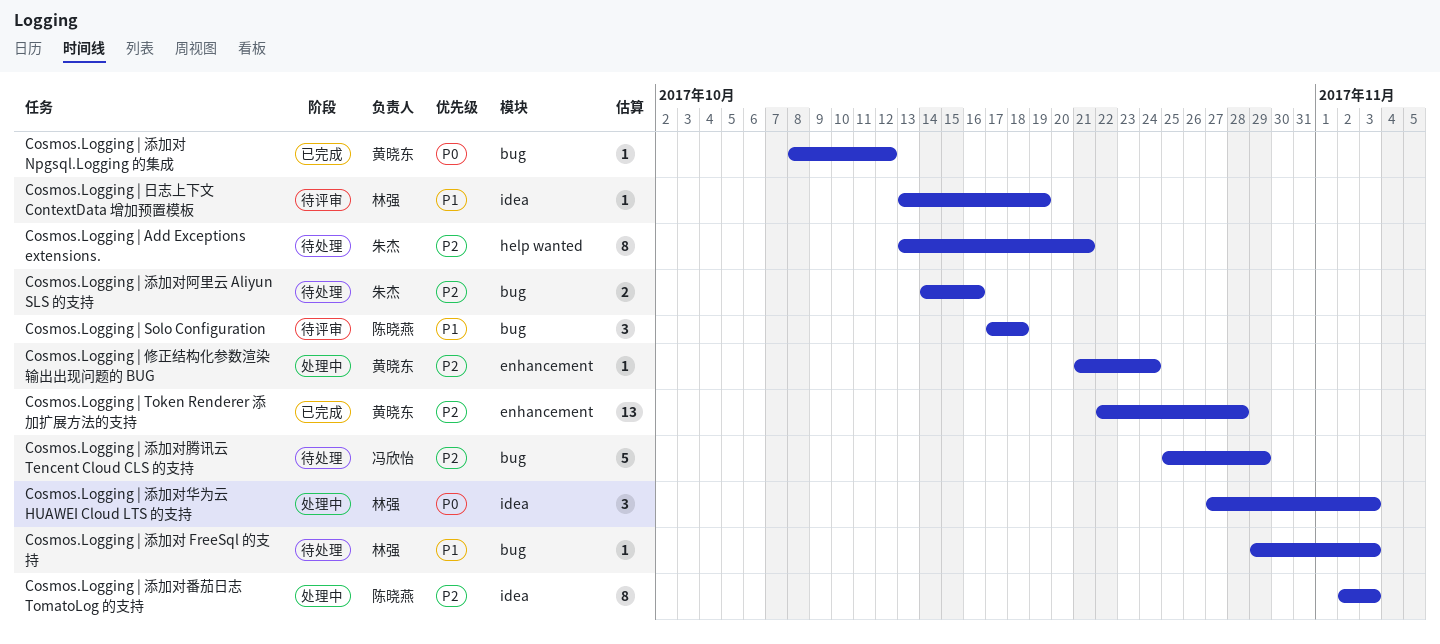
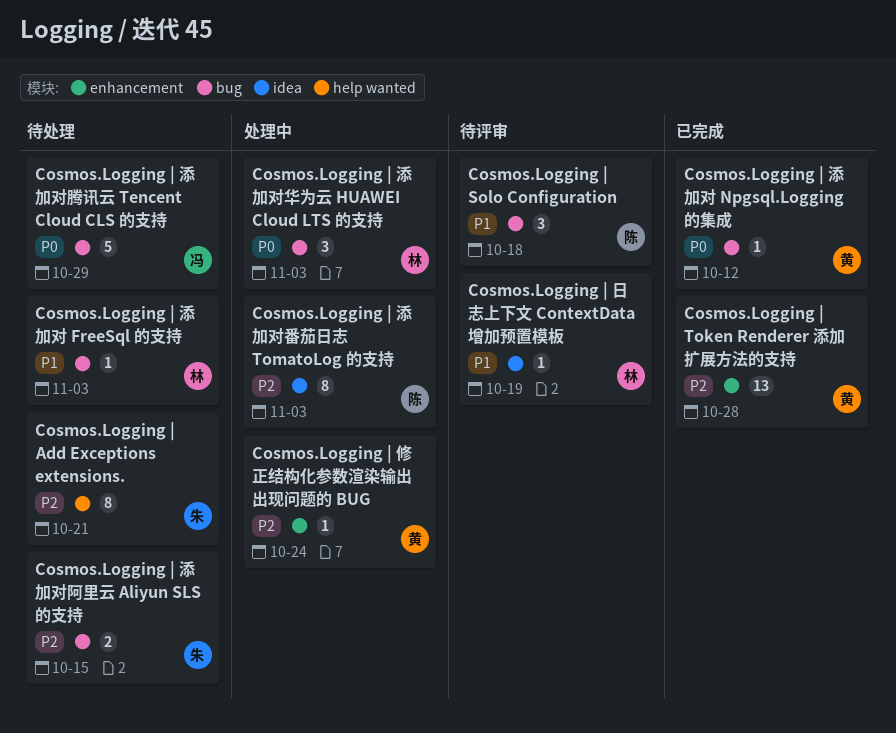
Cosmos.Logging | 添加对华为云 HUAWEI Cloud LTS 的支持, label: idea -> bug
Cosmos.Logging | 添加对腾讯云 Tencent Cloud CLS 的支持, priority: P2 -> P0
Cosmos.Logging | 添加对阿里云 Aliyun SLS 的支持, due: Oct 16 -> Oct 15

